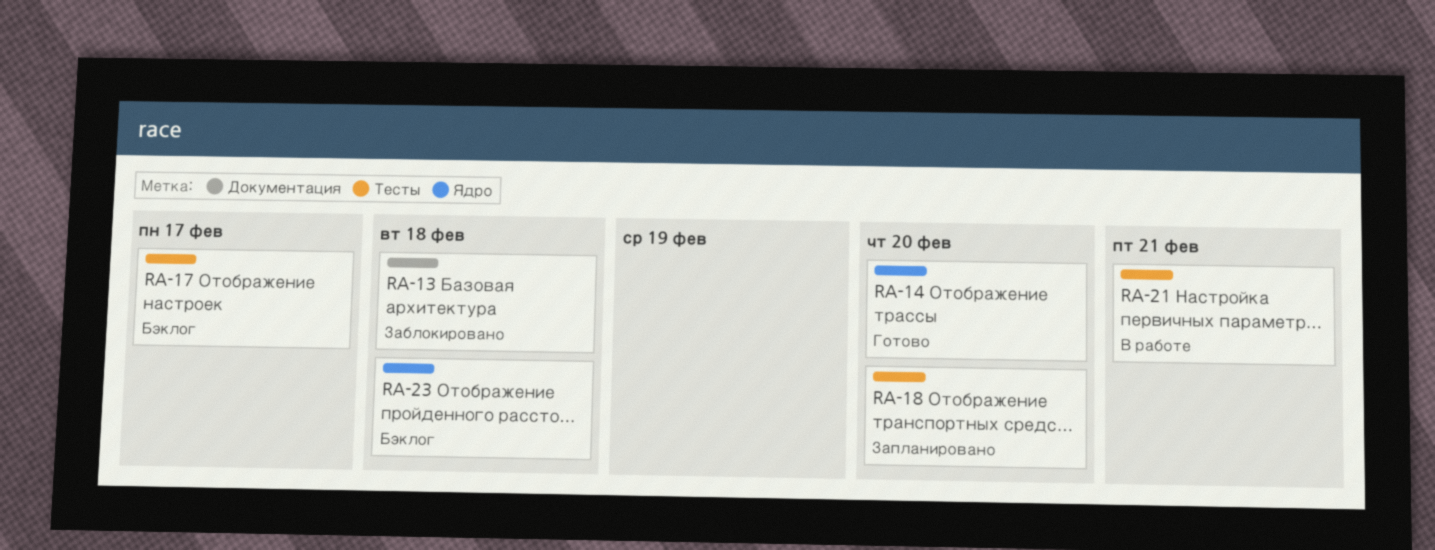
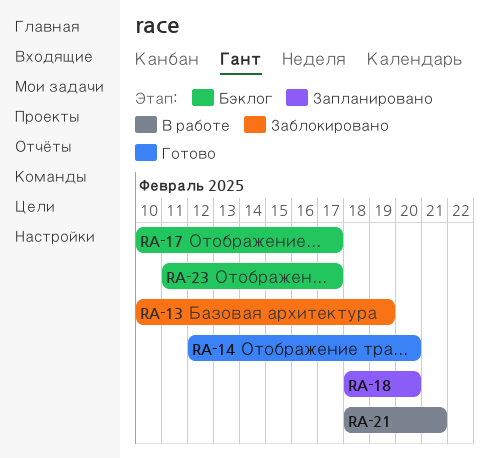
RA-13, due: Feb 18 -> Feb 19
RA-23, due: Feb 18 -> Feb 17

